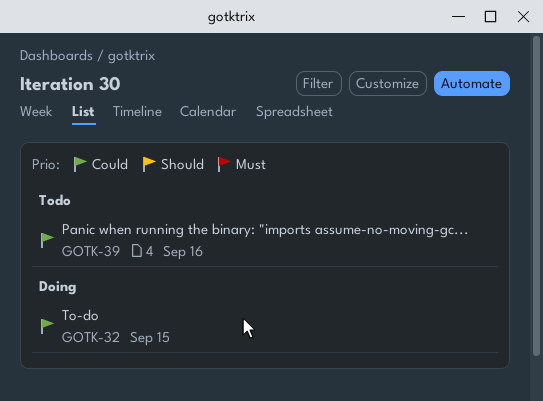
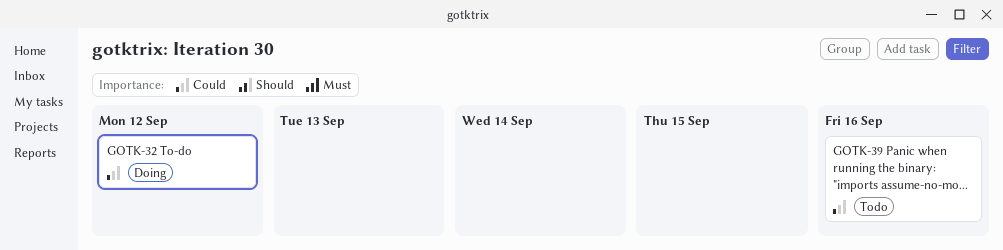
GOTK-32, due: Sep 15 -> Sep 12

